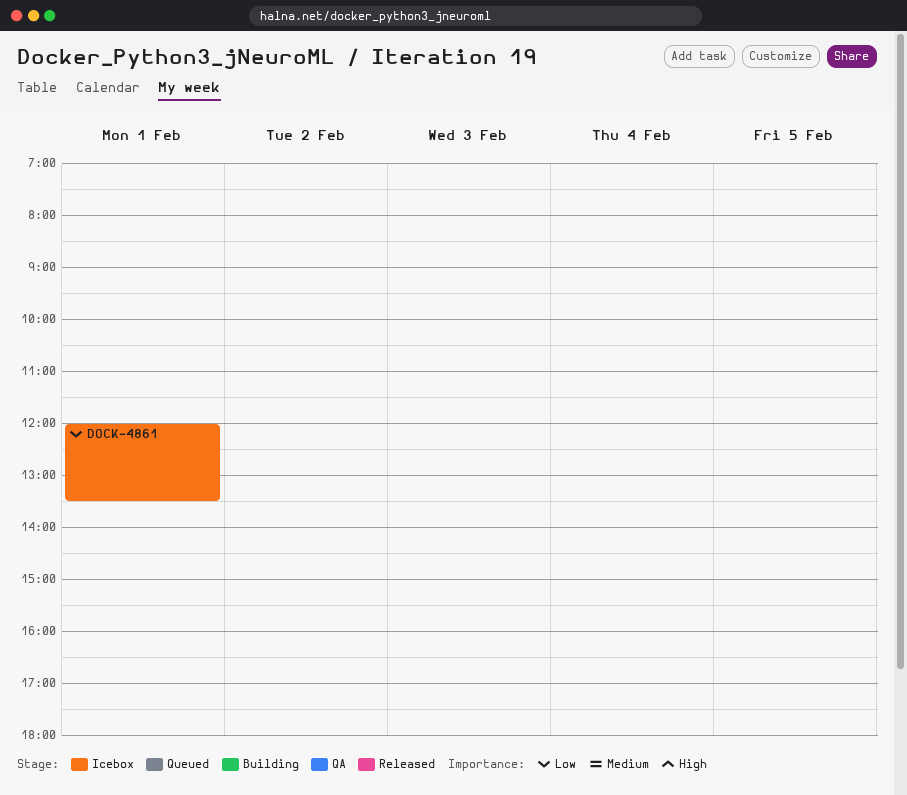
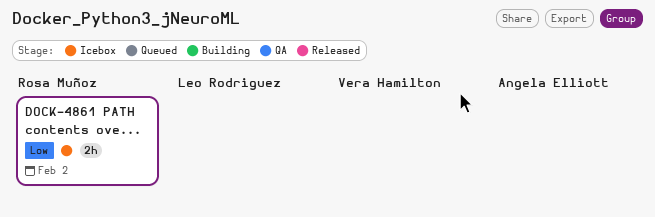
DOCK-4861, day: Feb 1 -> Feb 2

